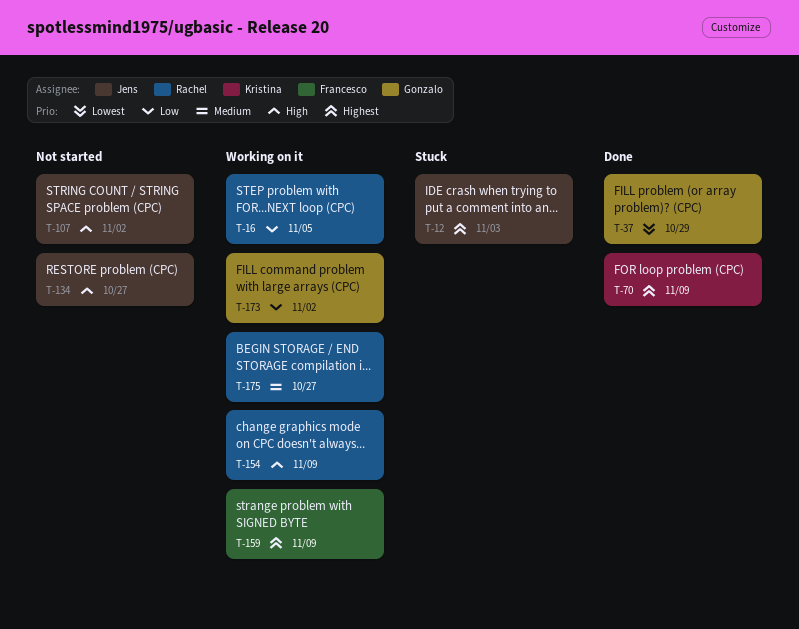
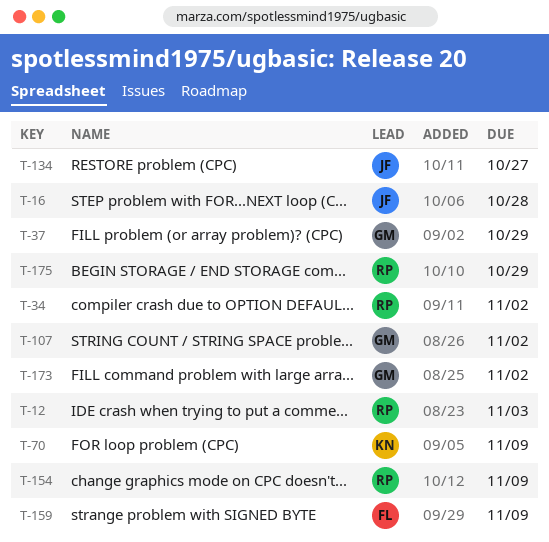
T-12, owner: Jens -> Rachel
T-16, owner: Rachel -> Jens
T-16, due: Nov 5 -> Oct 28
T-34: none -> present
T-107, owner: Jens -> Gonzalo
T-175, due: Oct 27 -> Oct 29

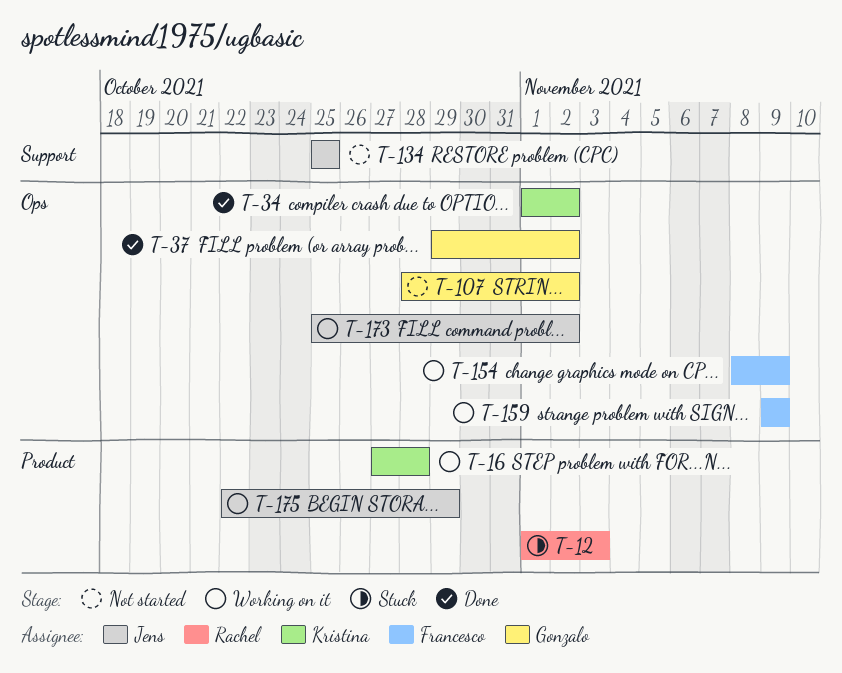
T-16, owner: Jens -> Kristina
T-34, owner: Rachel -> Kristina
T-37, due: Oct 29 -> Nov 2
T-70: present -> none
T-134, due: Oct 27 -> Oct 25
T-154, owner: Rachel -> Francesco
T-173, owner: Gonzalo -> Jens
T-175, owner: Rachel -> Jens

